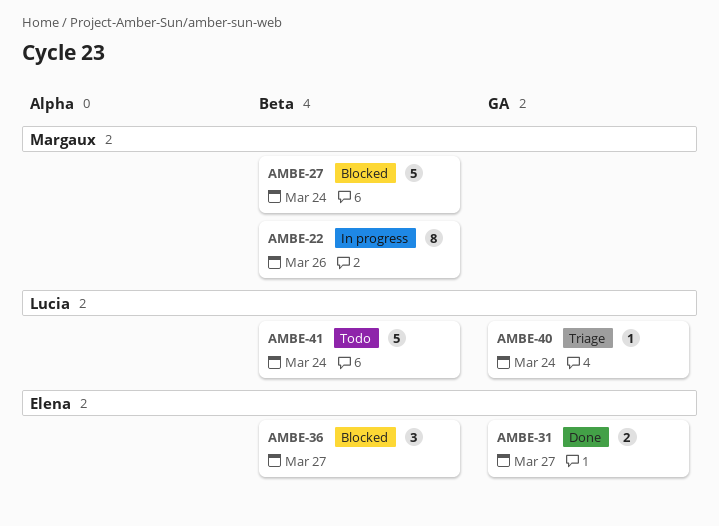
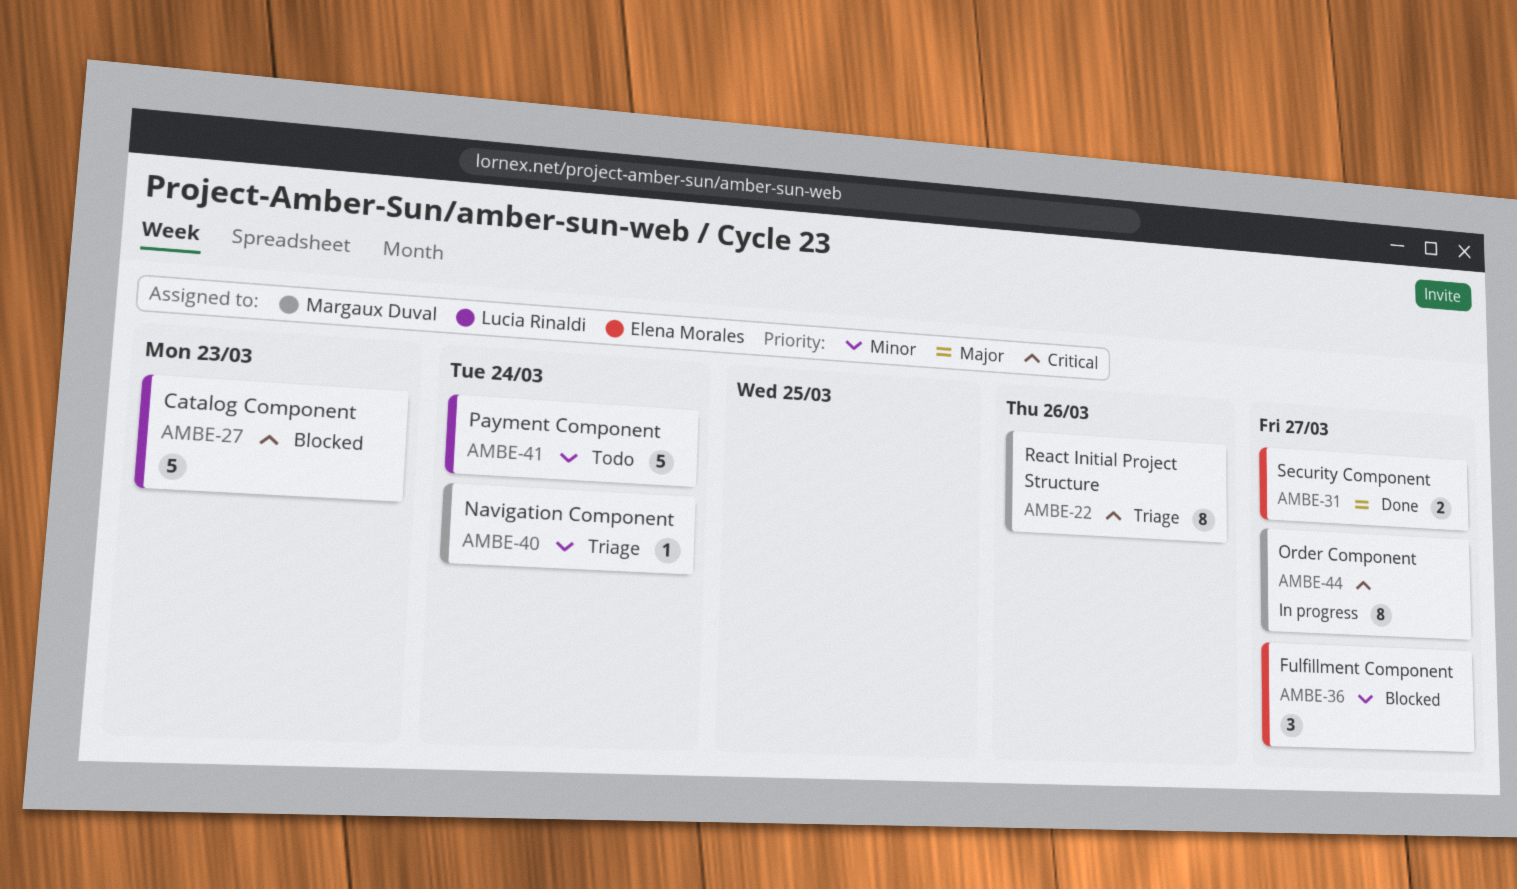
AMBE-22, status: In progress -> Triage
AMBE-27, owner: Margaux Duval -> Lucia Rinaldi
AMBE-27, due: Mar 24 -> Mar 23
AMBE-40, owner: Lucia Rinaldi -> Margaux Duval
AMBE-44: none -> present

